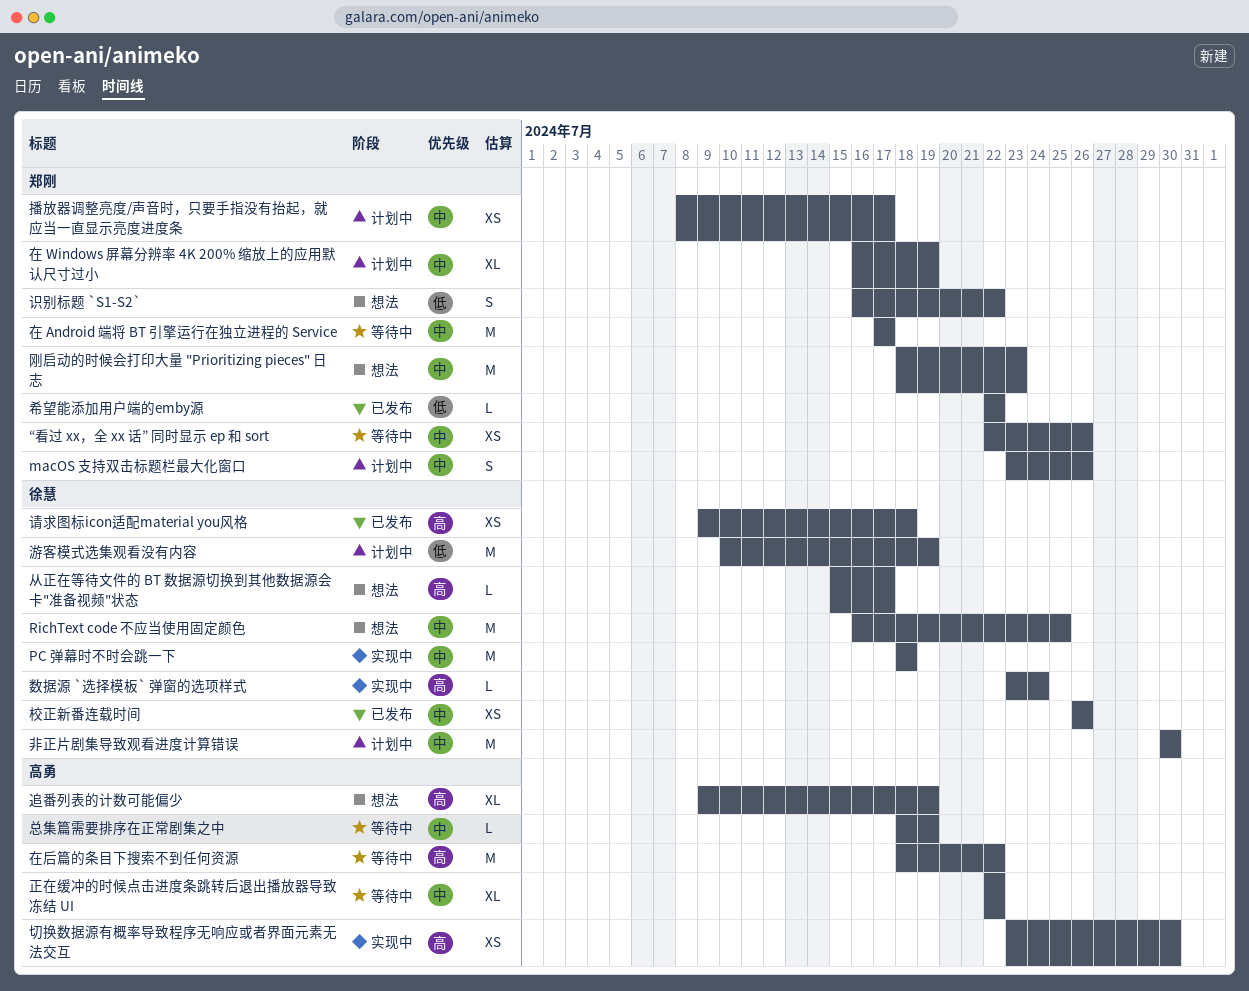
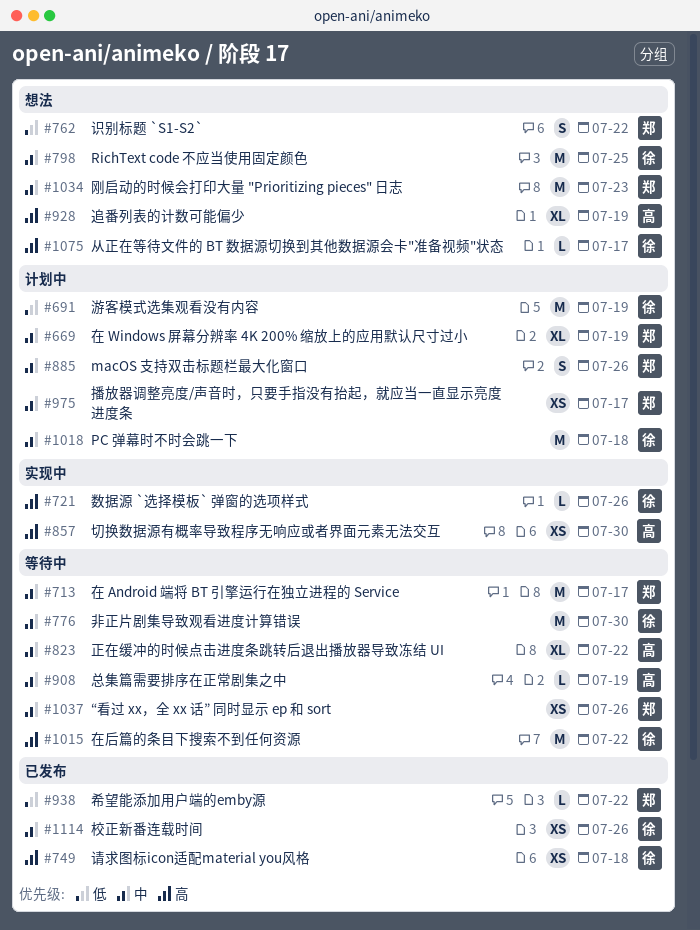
PC 弹幕时不时会跳一下, status: 实现中 -> 计划中
在后篇的条目下搜索不到任何资源, owner: 高勇 -> 徐慧
数据源 `选择模板` 弹窗的选项样式, due: Jul 24 -> Jul 26
非正片剧集导致观看进度计算错误, status: 计划中 -> 等待中

